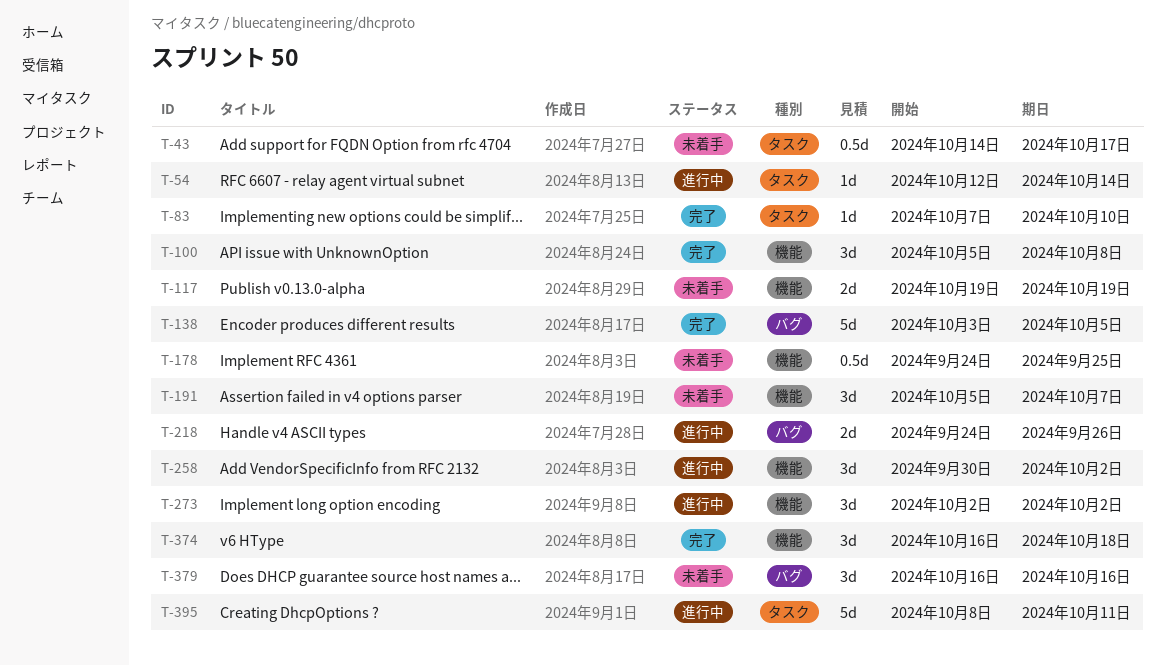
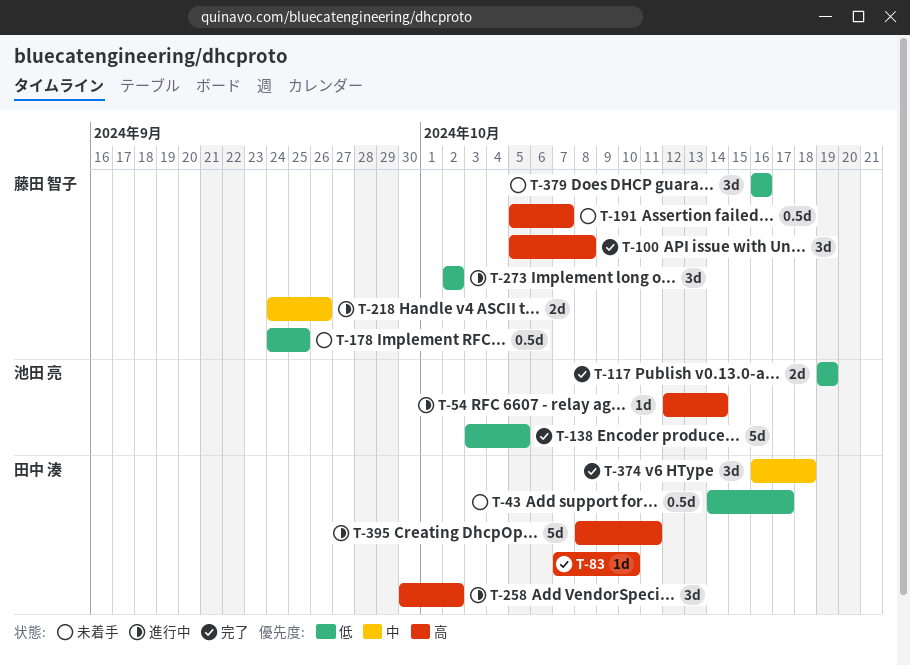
T-117, status: 未着手 -> 完了
T-191, estimate: 3d -> 0.5d

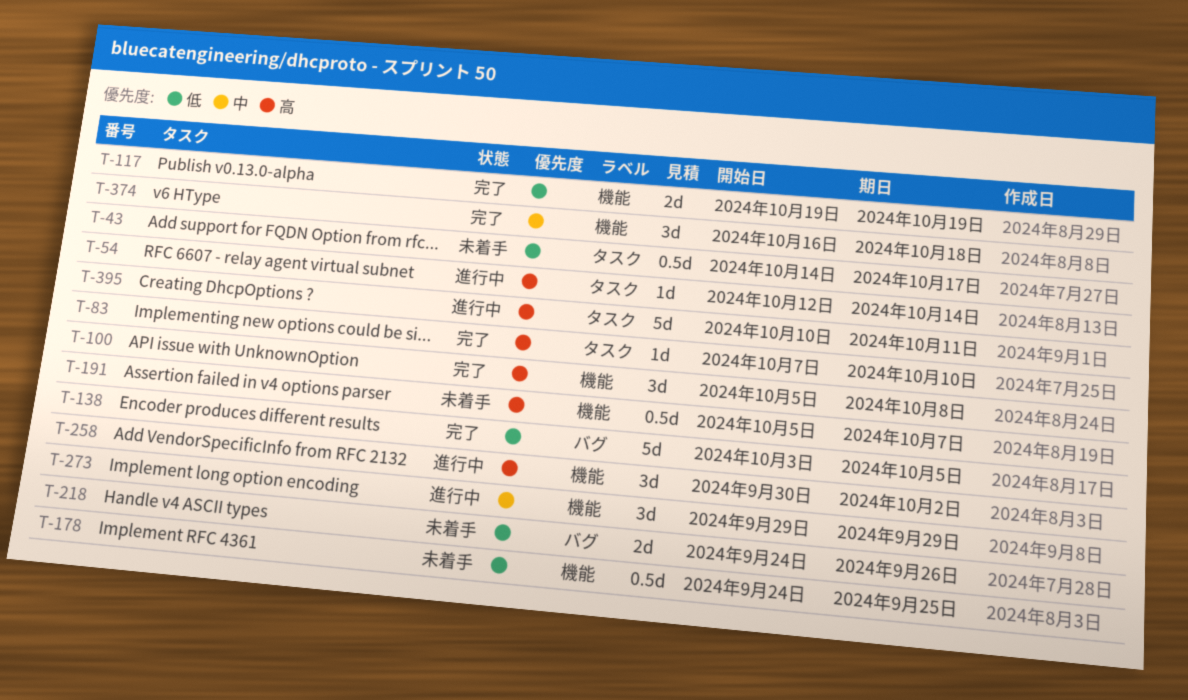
T-218, status: 進行中 -> 未着手
T-218, priority: 中 -> 低
T-273, priority: 低 -> 中
T-273, start: Oct 2 -> Sep 29
T-273, due: Oct 2 -> Sep 29
T-379: present -> none
T-395, start: Oct 8 -> Oct 10

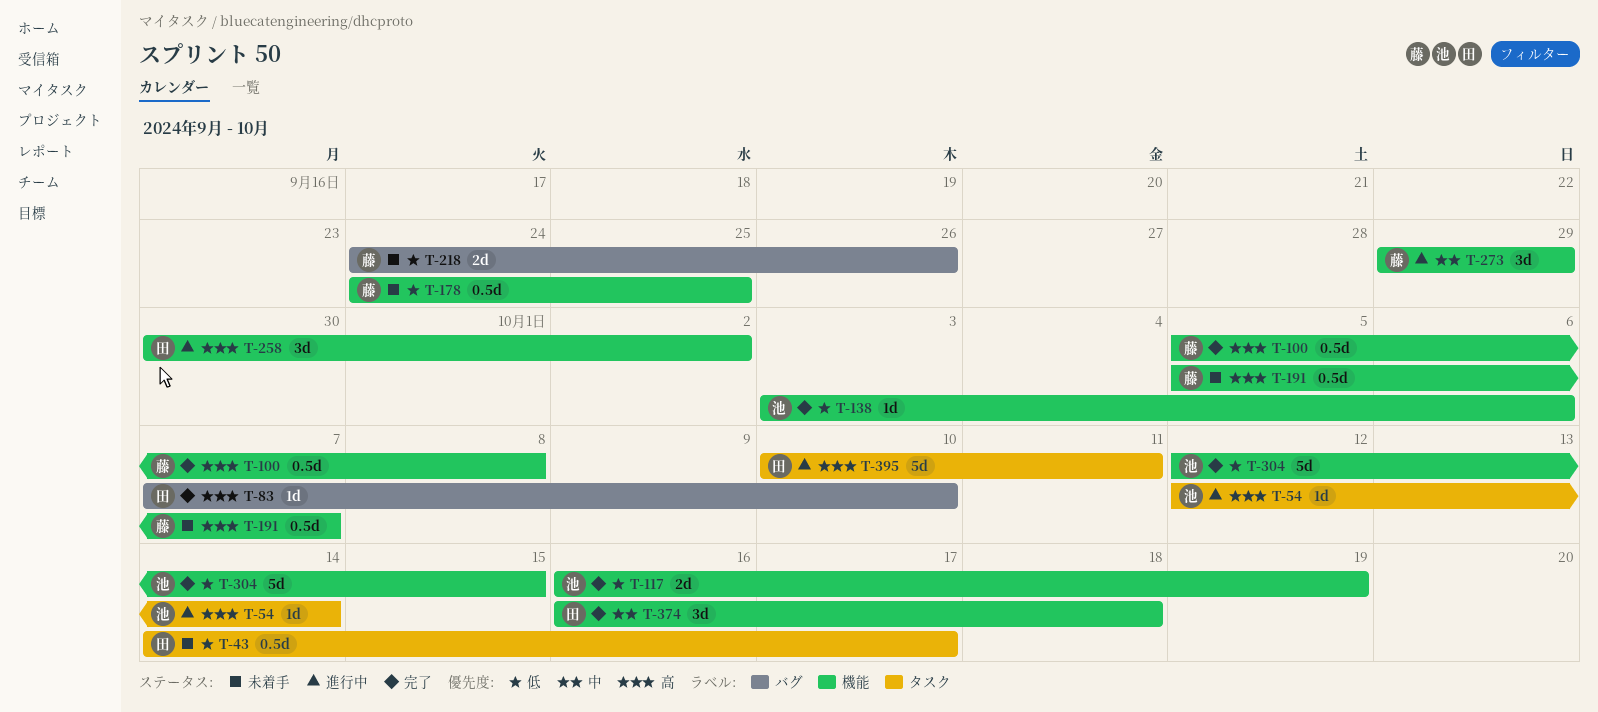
T-83, label: タスク -> バグ
T-100, estimate: 3d -> 0.5d
T-117, start: Oct 19 -> Oct 16
T-138, label: バグ -> 機能
T-138, estimate: 5d -> 1d
T-138, due: Oct 5 -> Oct 6
T-304: none -> present

